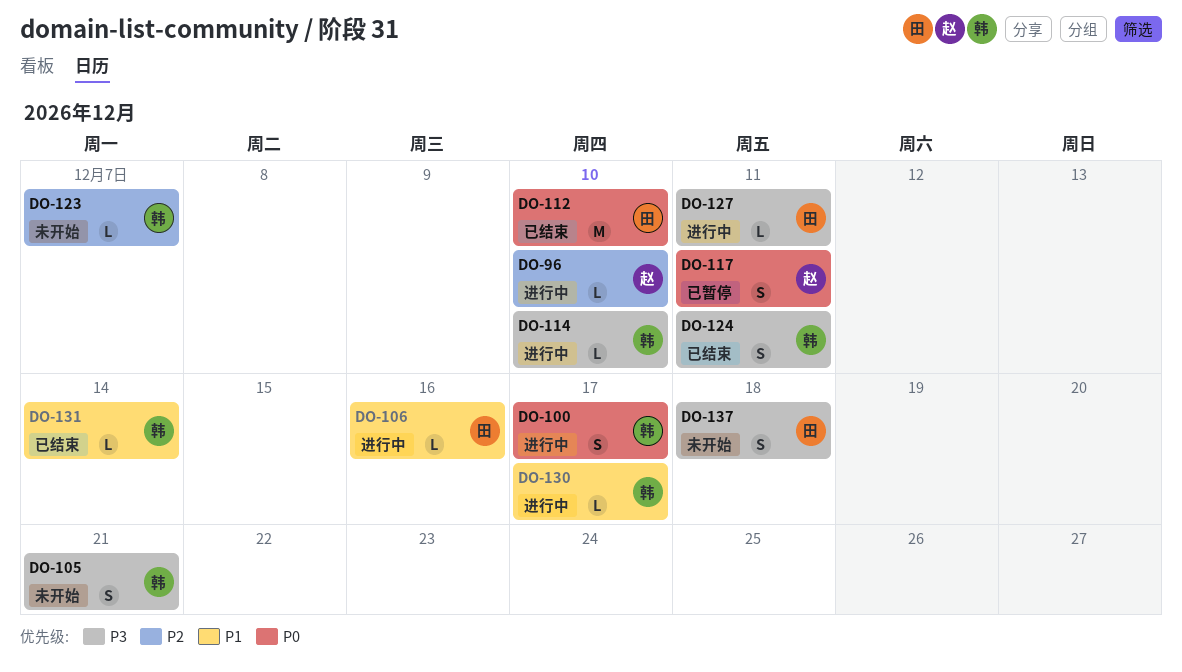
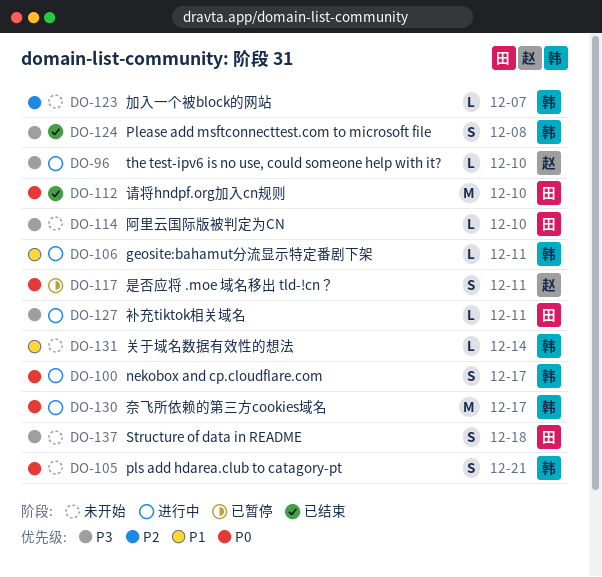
DO-96, priority: P2 -> P3
DO-105, priority: P3 -> P0
DO-106, owner: 田 -> 韩
DO-106, due: Dec 16 -> Dec 11
DO-114, status: 进行中 -> 未开始
DO-114, owner: 韩 -> 田
DO-124, due: Dec 11 -> Dec 8
DO-130, priority: P1 -> P0
DO-130, estimate: L -> M
DO-131, status: 已结束 -> 未开始

